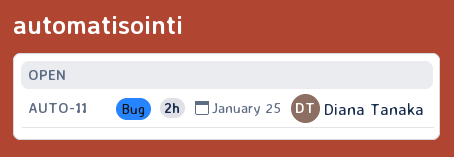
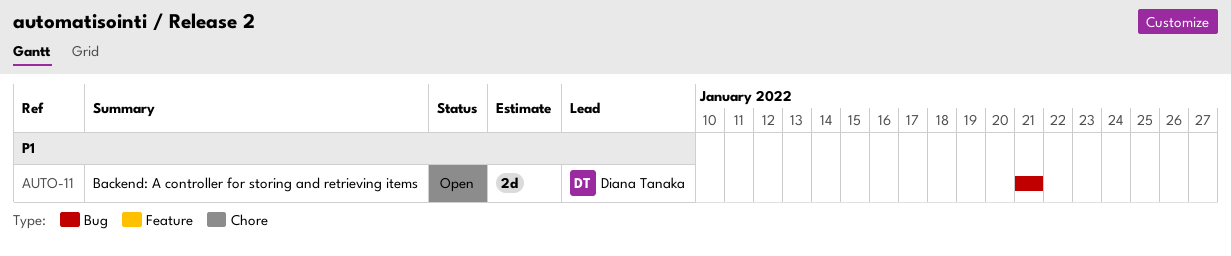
AUTO-11, estimate: 2h -> 2d
AUTO-11, due: Jan 25 -> Jan 21

